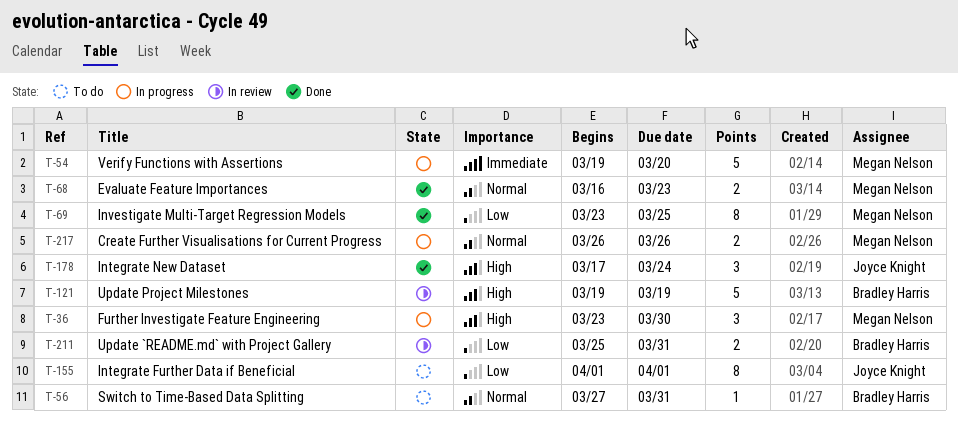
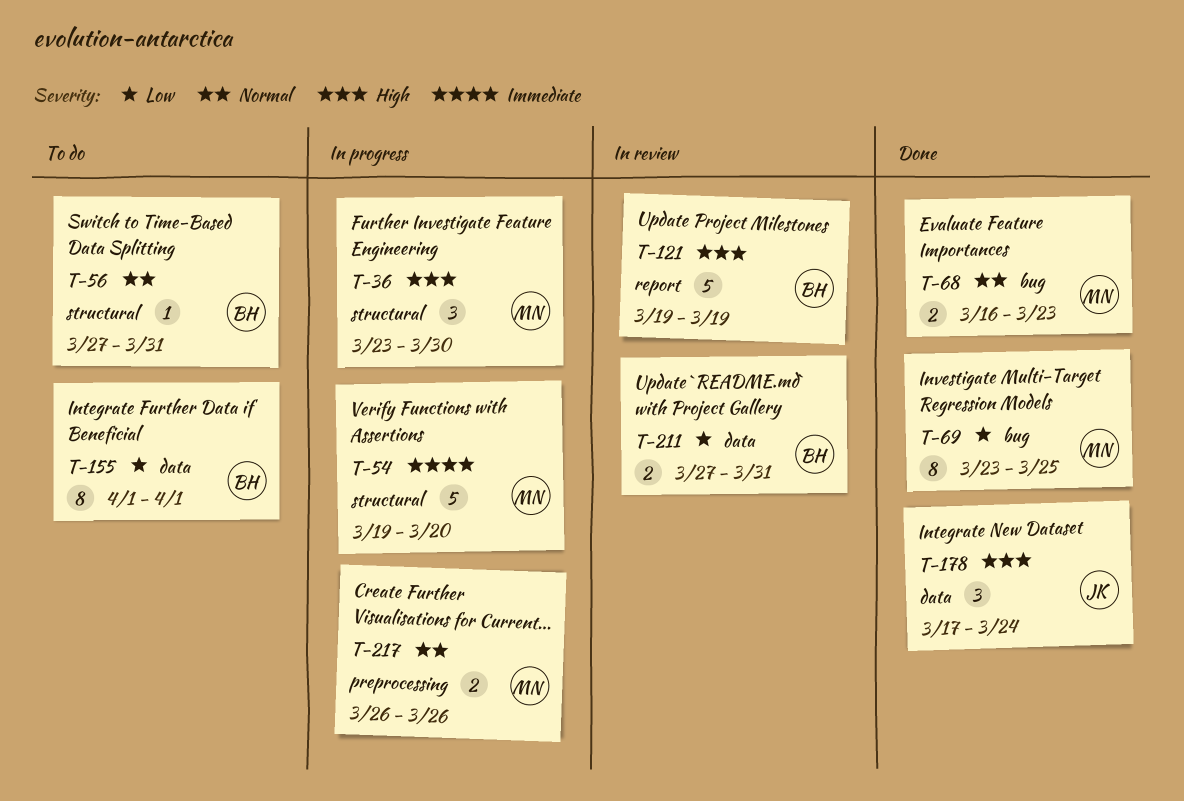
T-155, owner: Joyce Knight -> Bradley Harris
T-211, start: Mar 25 -> Mar 27

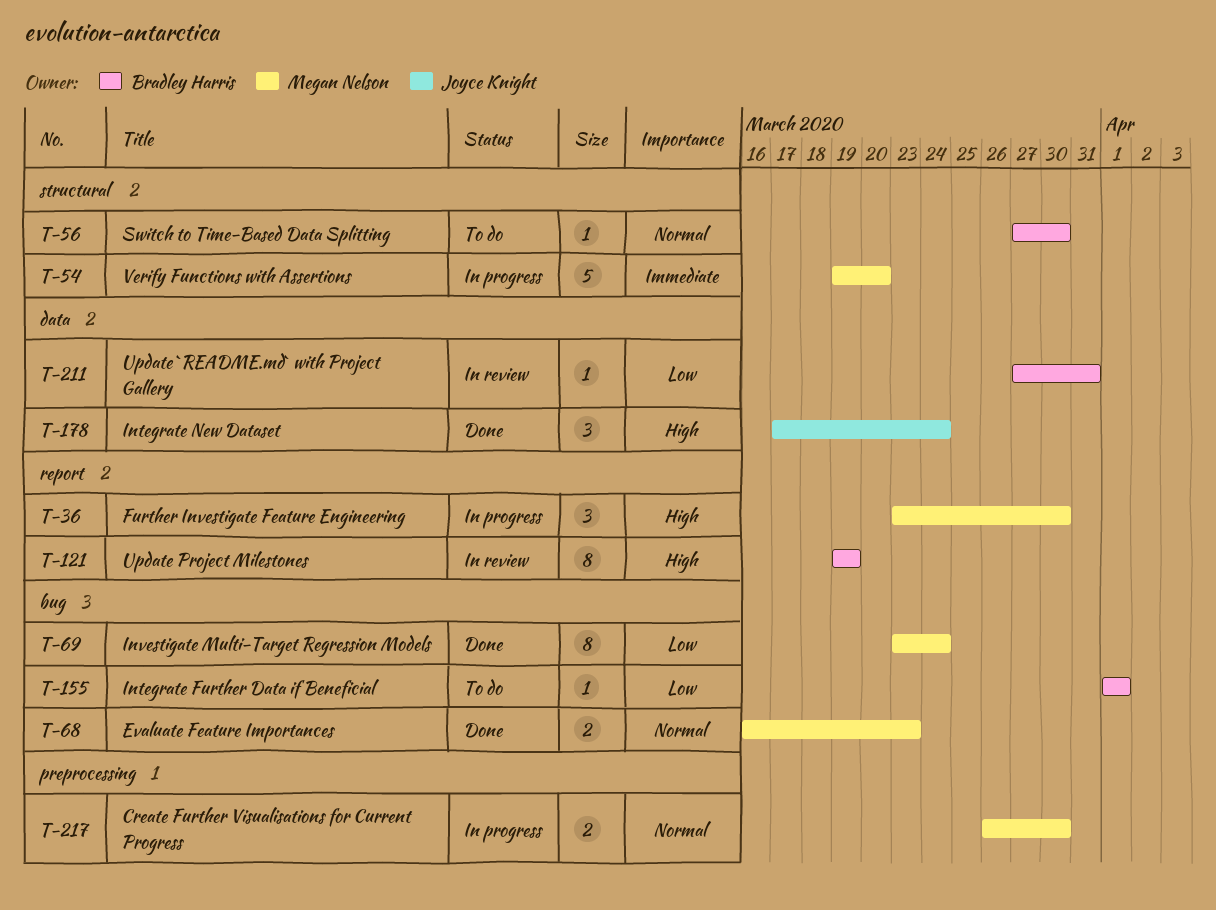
T-36, label: structural -> report
T-56, due: Mar 31 -> Mar 30
T-69, due: Mar 25 -> Mar 24
T-121, estimate: 5 -> 8
T-155, label: data -> bug
T-155, estimate: 8 -> 1
T-211, estimate: 2 -> 1
T-217, due: Mar 26 -> Mar 30

